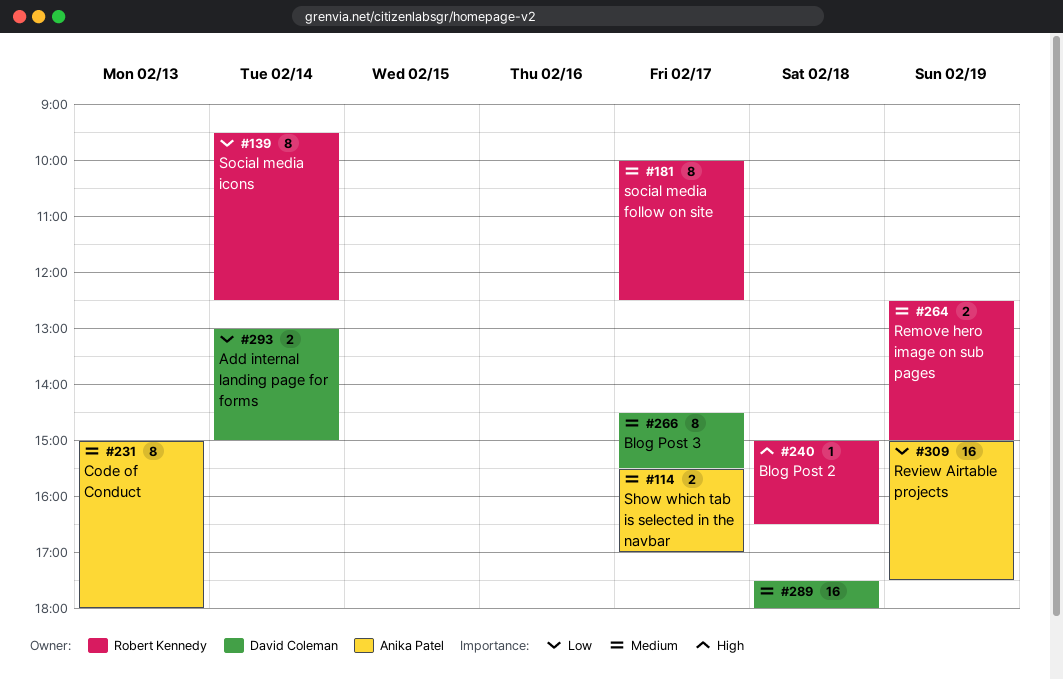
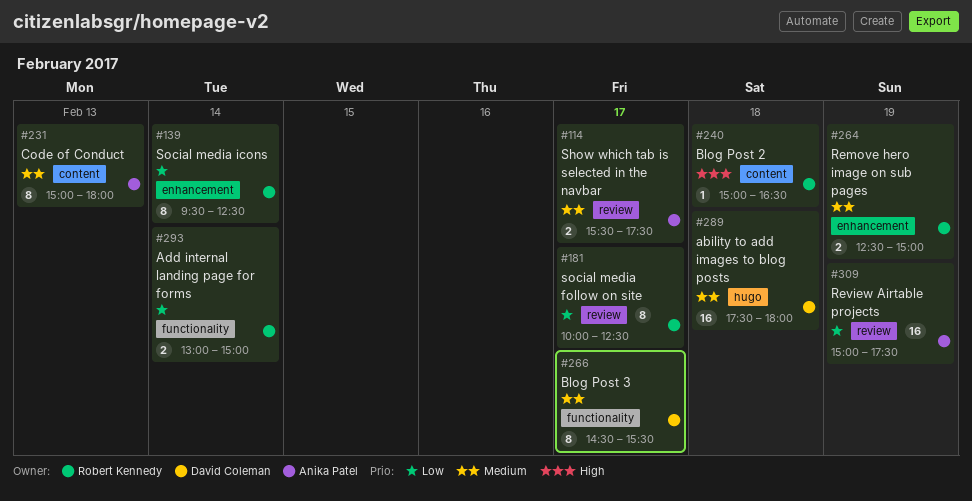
#114, ends: 17:00 -> 17:30
#181, priority: Medium -> Low
#293, owner: David Coleman -> Robert Kennedy

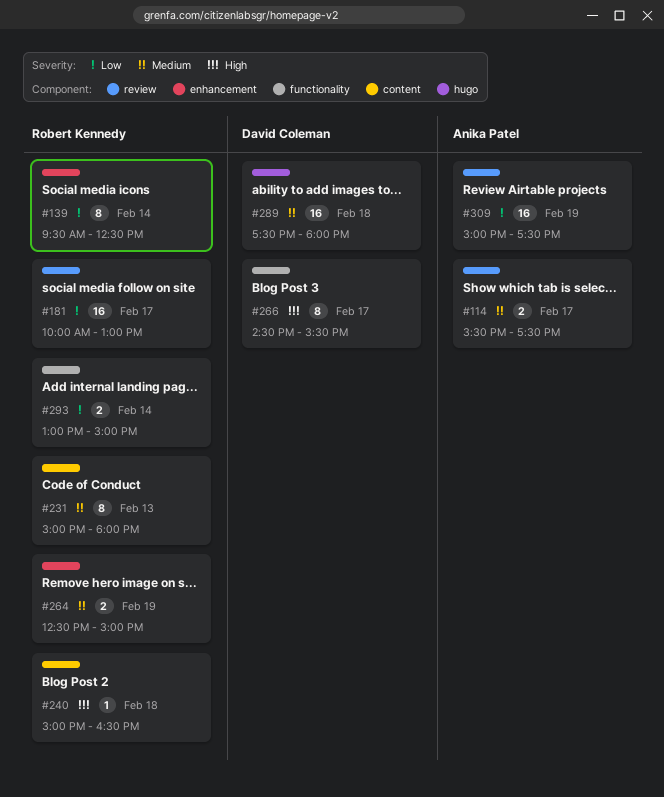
#181, estimate: 8 -> 16
#181, ends: 12:30 -> 13:00
#231, owner: Anika Patel -> Robert Kennedy
#266, priority: Medium -> High

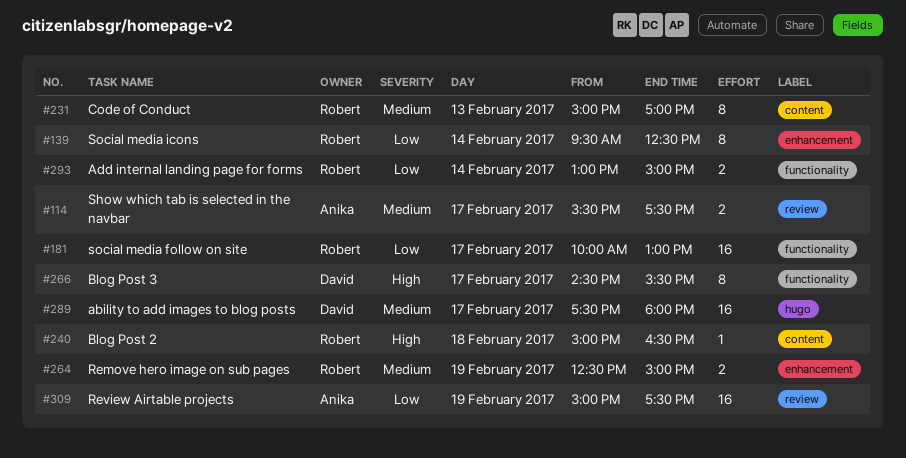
#181, label: review -> functionality
#231, ends: 18:00 -> 17:00
#289, day: Feb 18 -> Feb 17

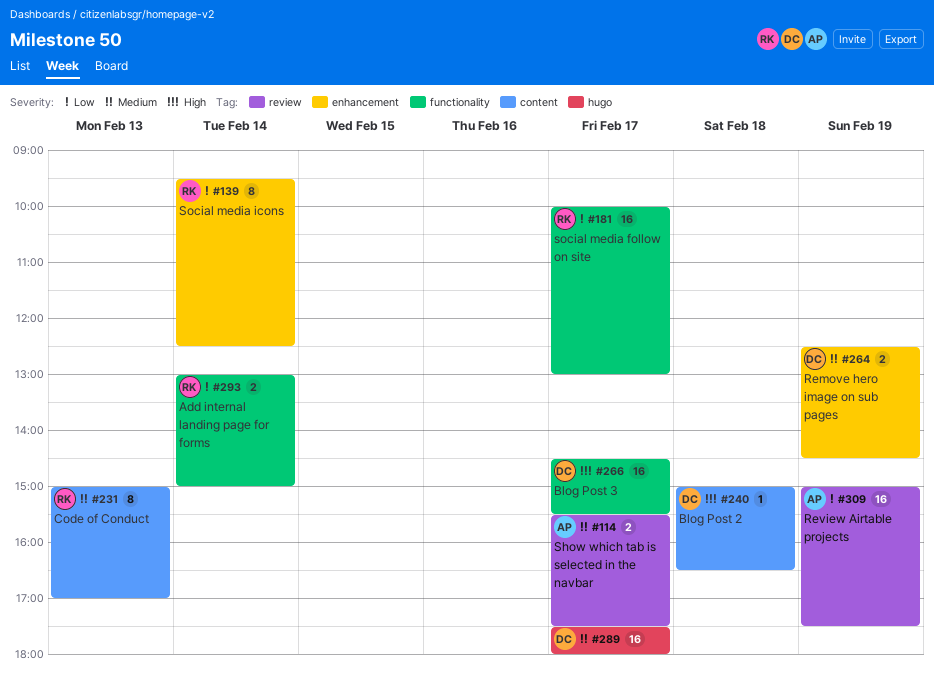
#240, owner: Robert -> David
#264, owner: Robert -> David
#264, ends: 15:00 -> 14:30
#266, estimate: 8 -> 16

